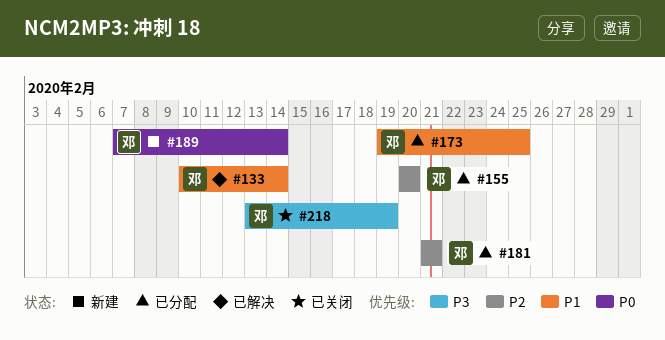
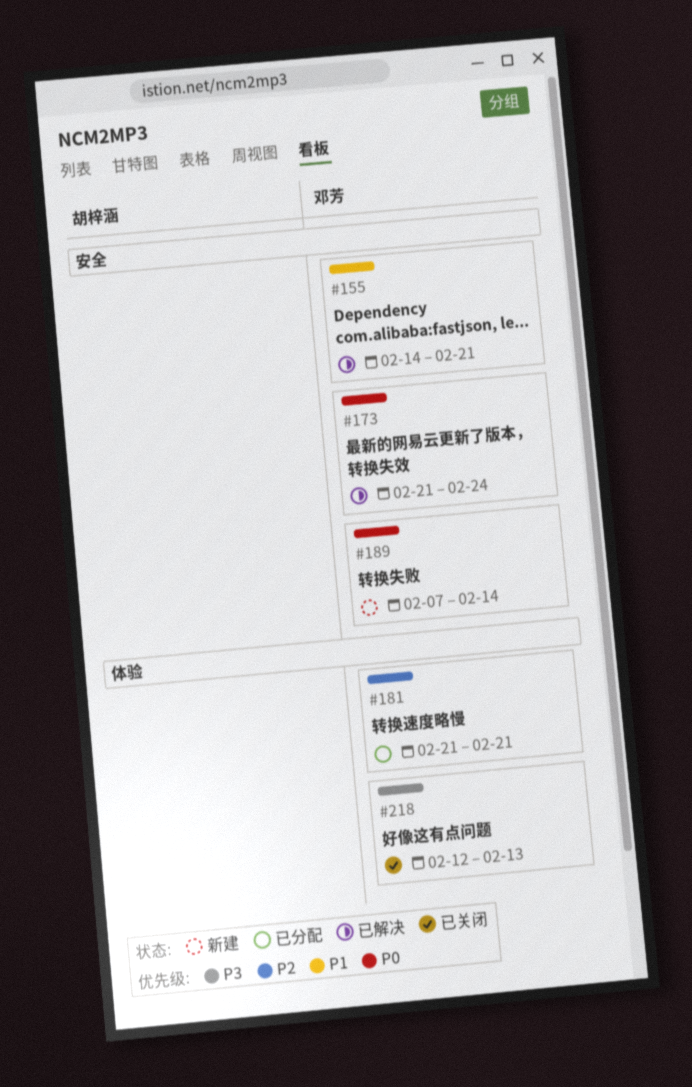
#133: present -> none
#155, status: 已分配 -> 已解决
#155, priority: P2 -> P1
#155, start: Feb 20 -> Feb 14
#155, due: Feb 20 -> Feb 21
#173, status: 已分配 -> 已解决
#173, priority: P1 -> P0
#173, start: Feb 19 -> Feb 21
#173, due: Feb 25 -> Feb 24
#218, start: Feb 13 -> Feb 12
#218, due: Feb 19 -> Feb 13

